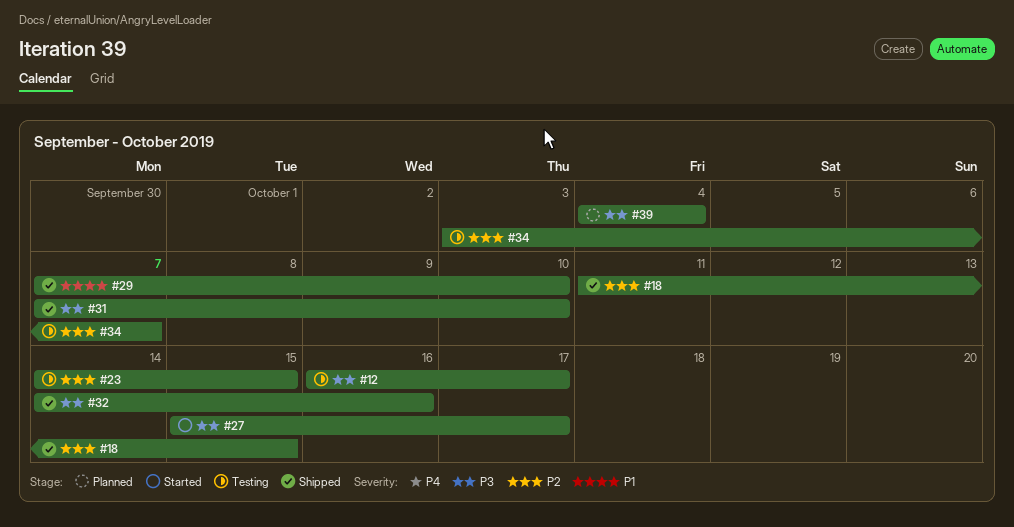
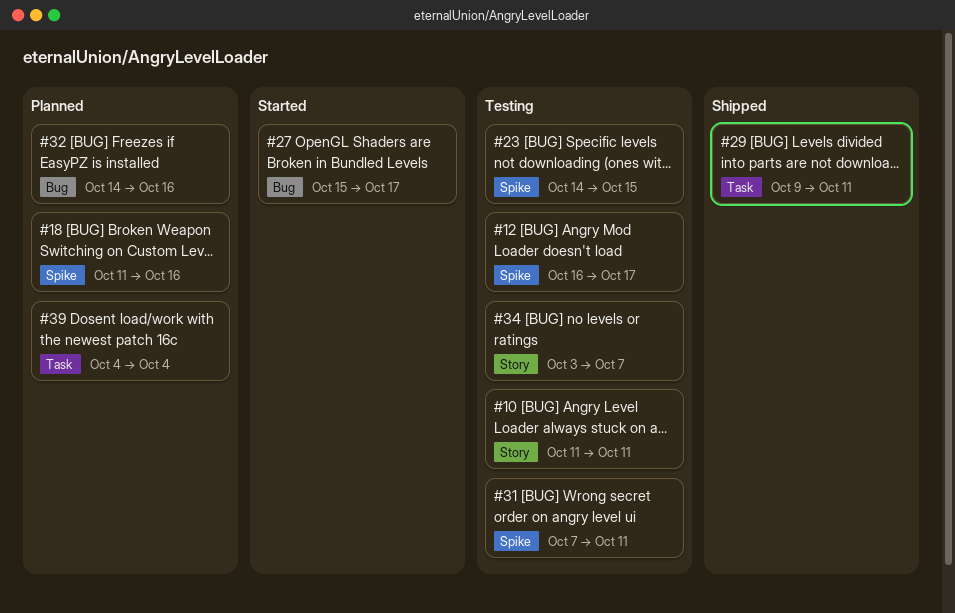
#10: none -> present
#18, status: Shipped -> Planned
#18, due: Oct 15 -> Oct 16
#29, start: Oct 7 -> Oct 9
#29, due: Oct 10 -> Oct 11
#31, status: Shipped -> Testing
#31, due: Oct 10 -> Oct 11
#32, status: Shipped -> Planned

